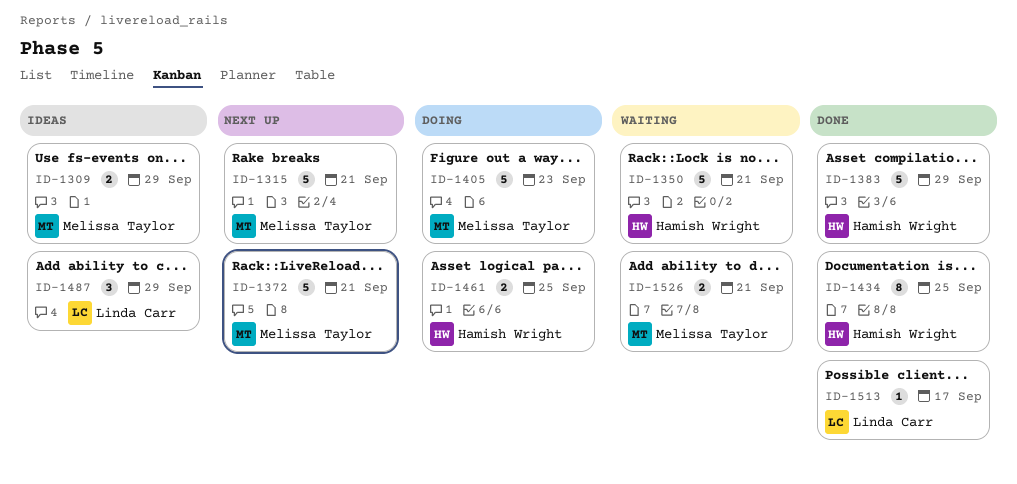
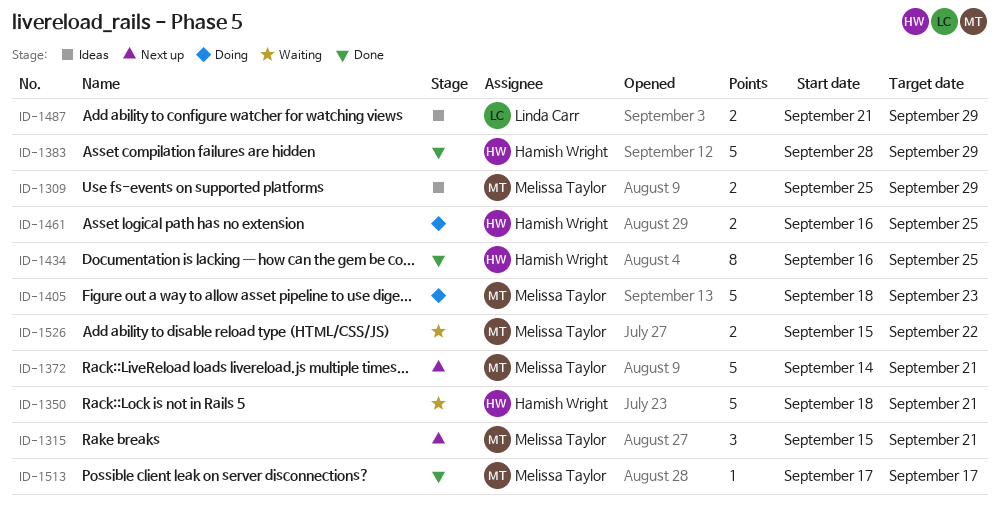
ID-1315, estimate: 5 -> 3
ID-1487, estimate: 3 -> 2
ID-1513, owner: Linda Carr -> Melissa Taylor
ID-1526, due: Sep 21 -> Sep 22

